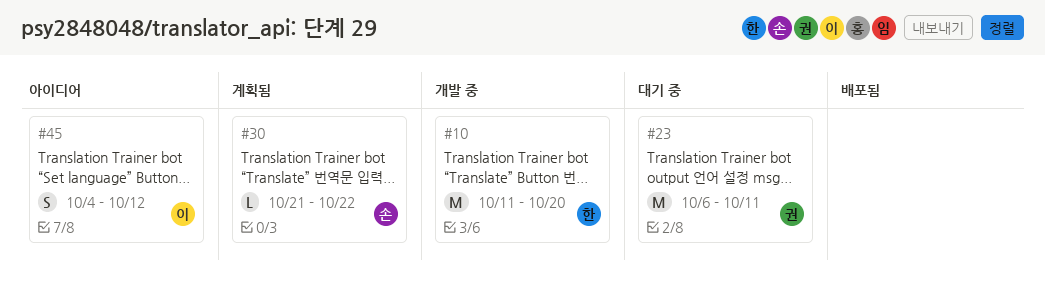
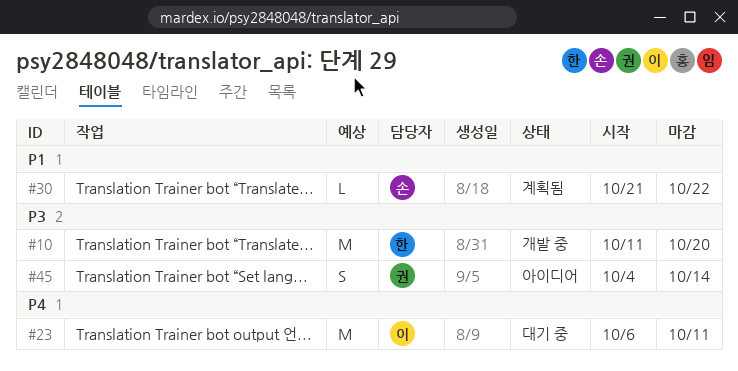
#23, owner: 권 -> 이
#45, owner: 이 -> 권
#45, due: Oct 12 -> Oct 14

